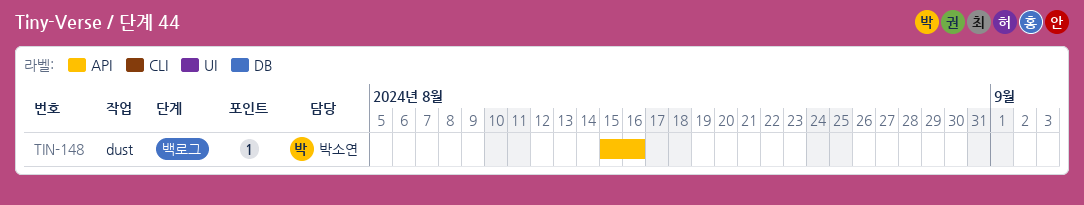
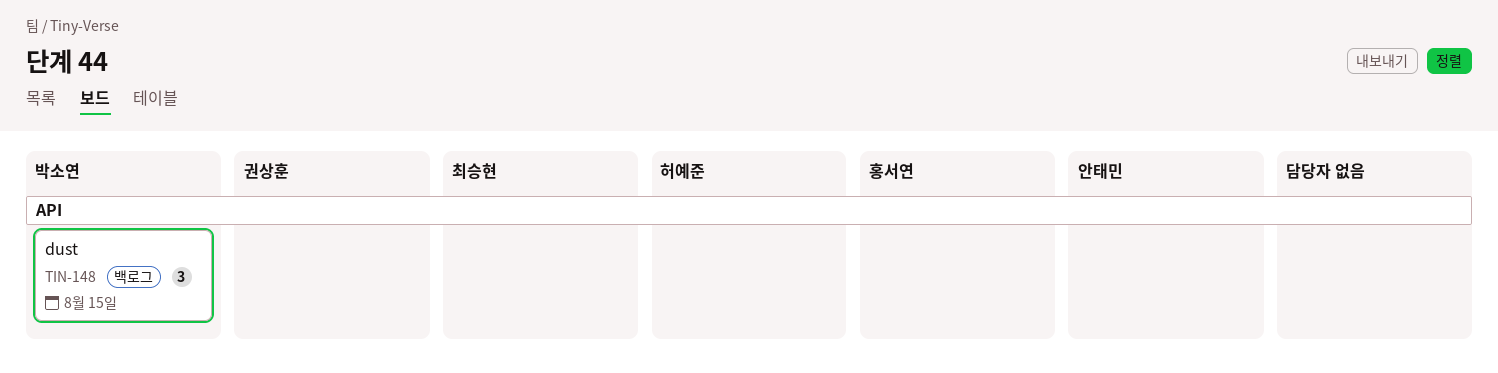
TIN-148, estimate: 1 -> 3
TIN-148, due: Aug 16 -> Aug 15

